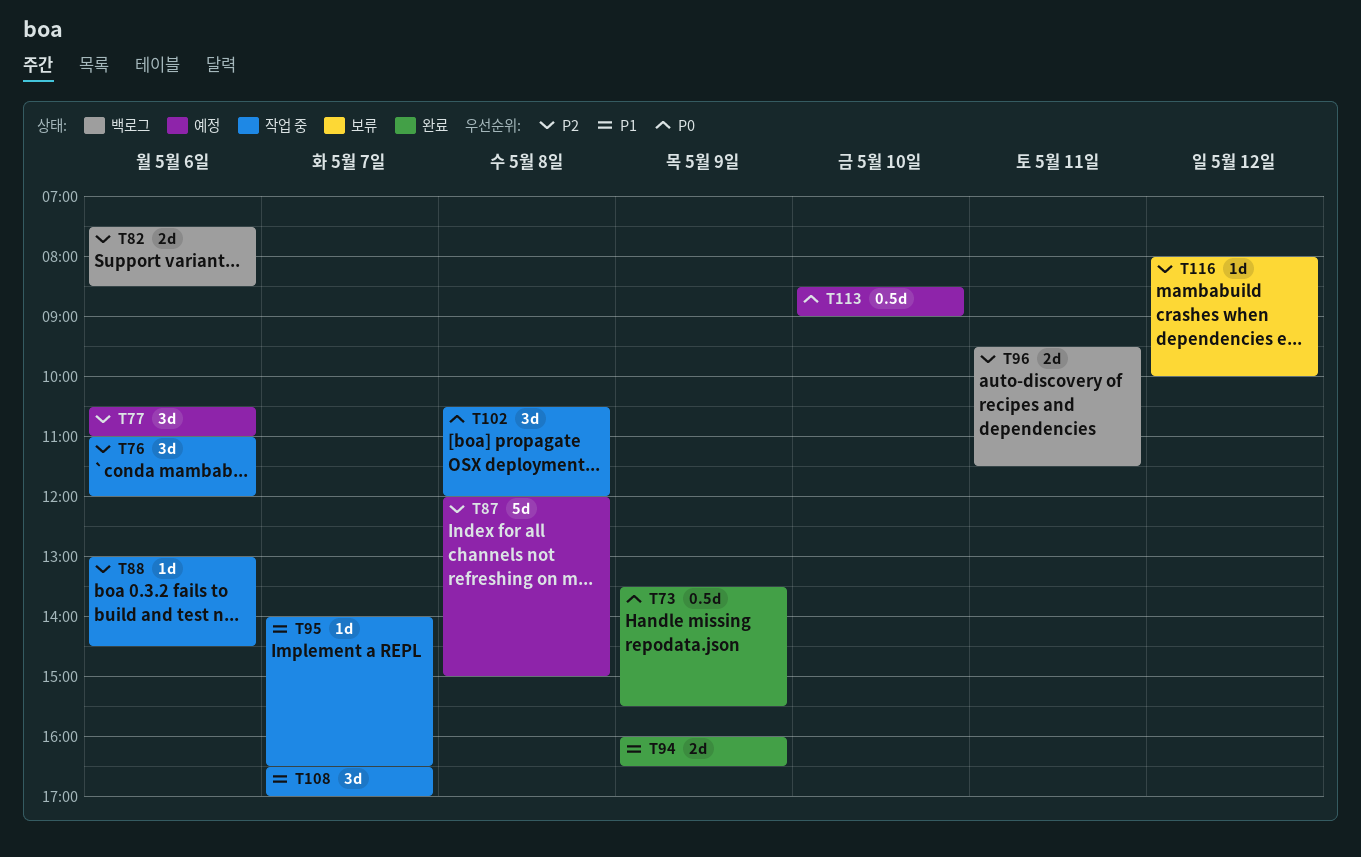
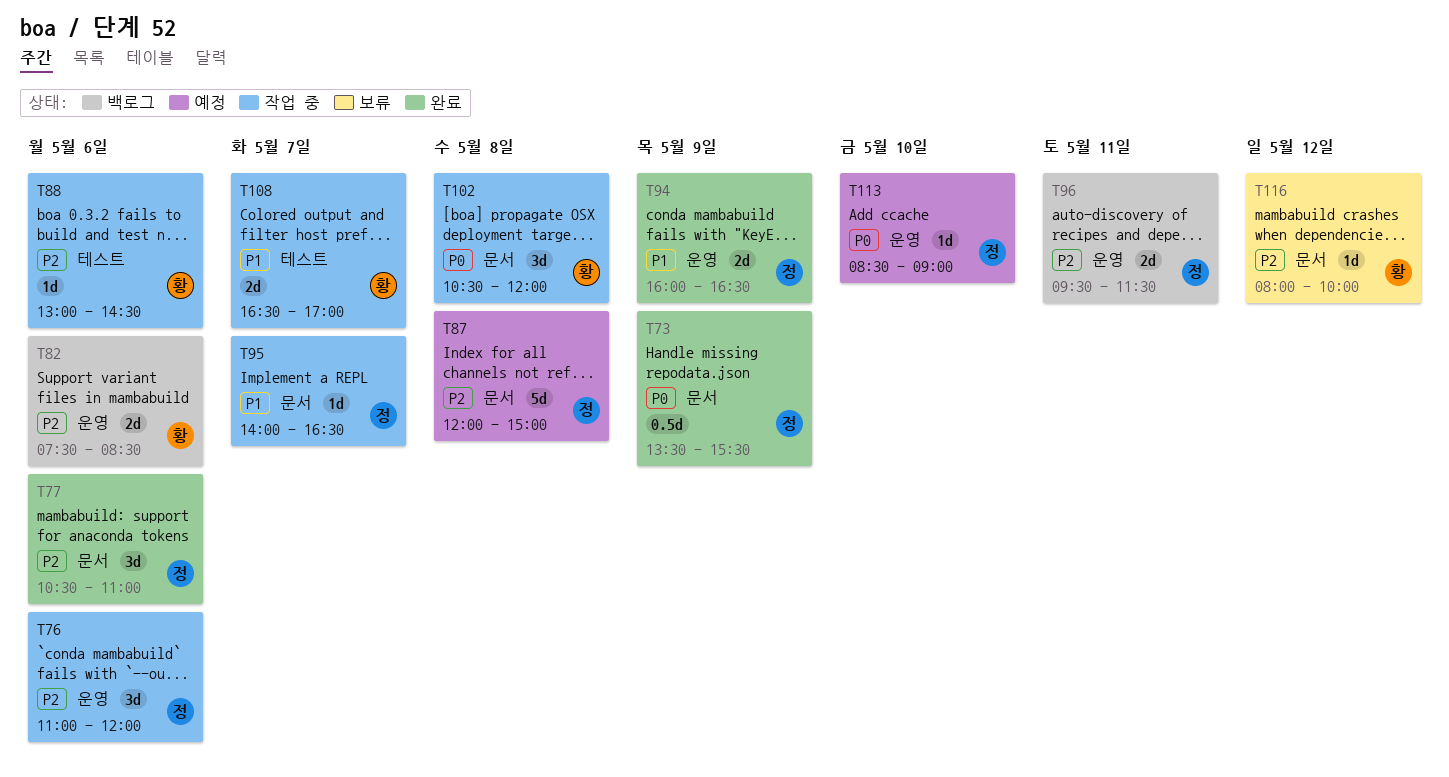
T77, status: 예정 -> 완료
T108, estimate: 3d -> 2d
T113, estimate: 0.5d -> 1d

